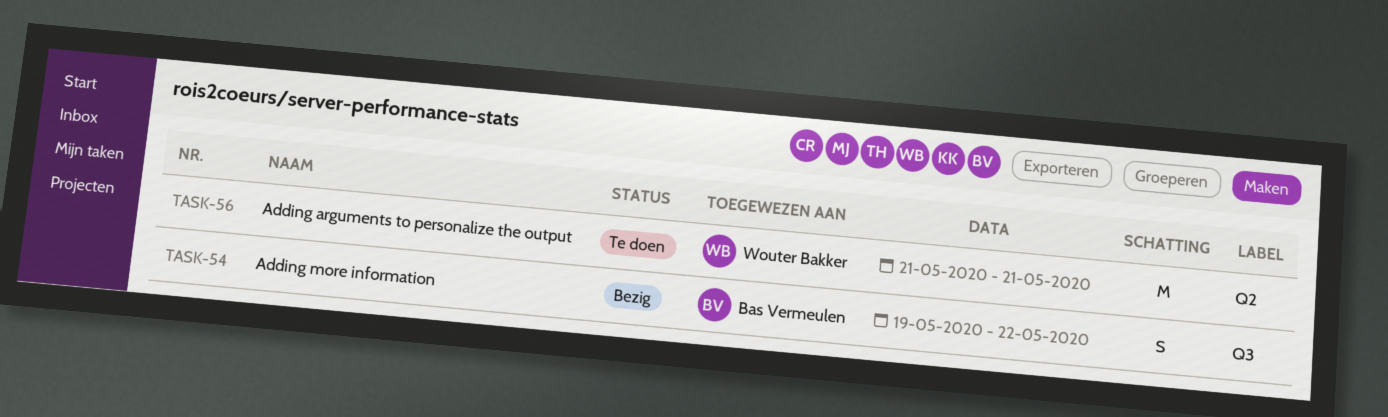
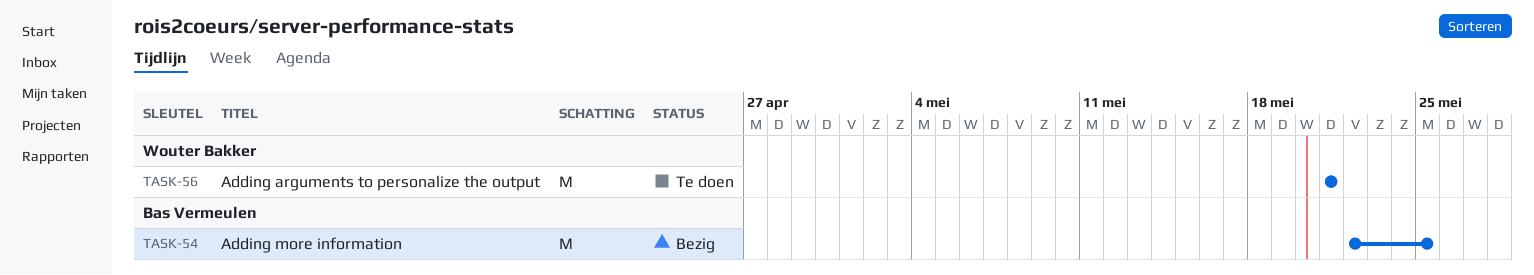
TASK-54, estimate: S -> M
TASK-54, start: May 19 -> May 22
TASK-54, due: May 22 -> May 25

